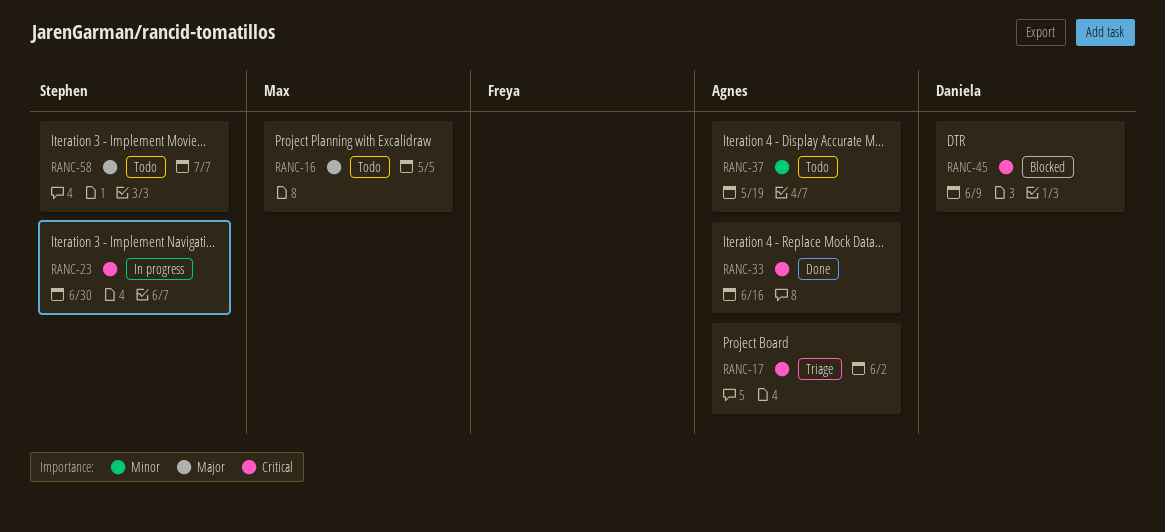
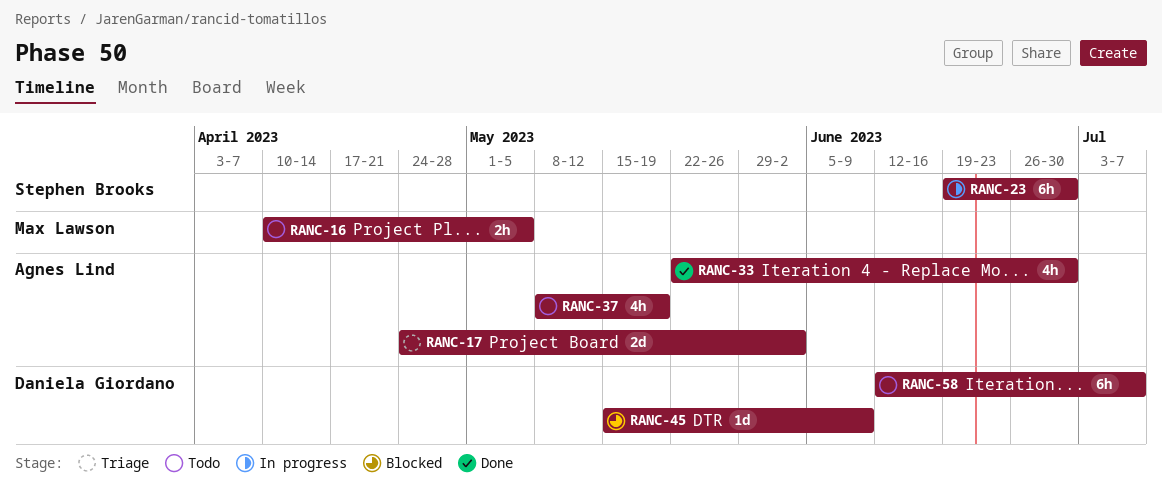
RANC-33, due: Jun 16 -> Jun 30
RANC-58, owner: Stephen Brooks -> Daniela Giordano

